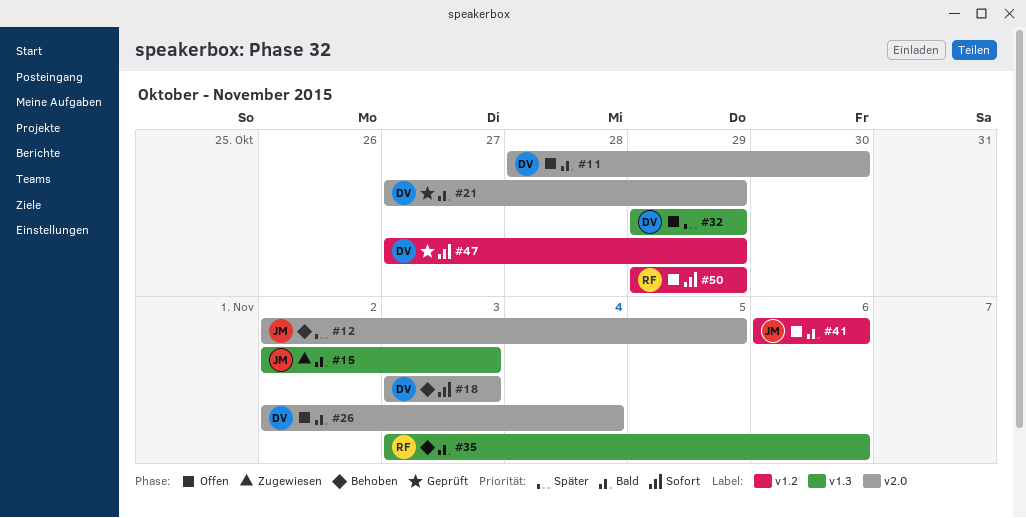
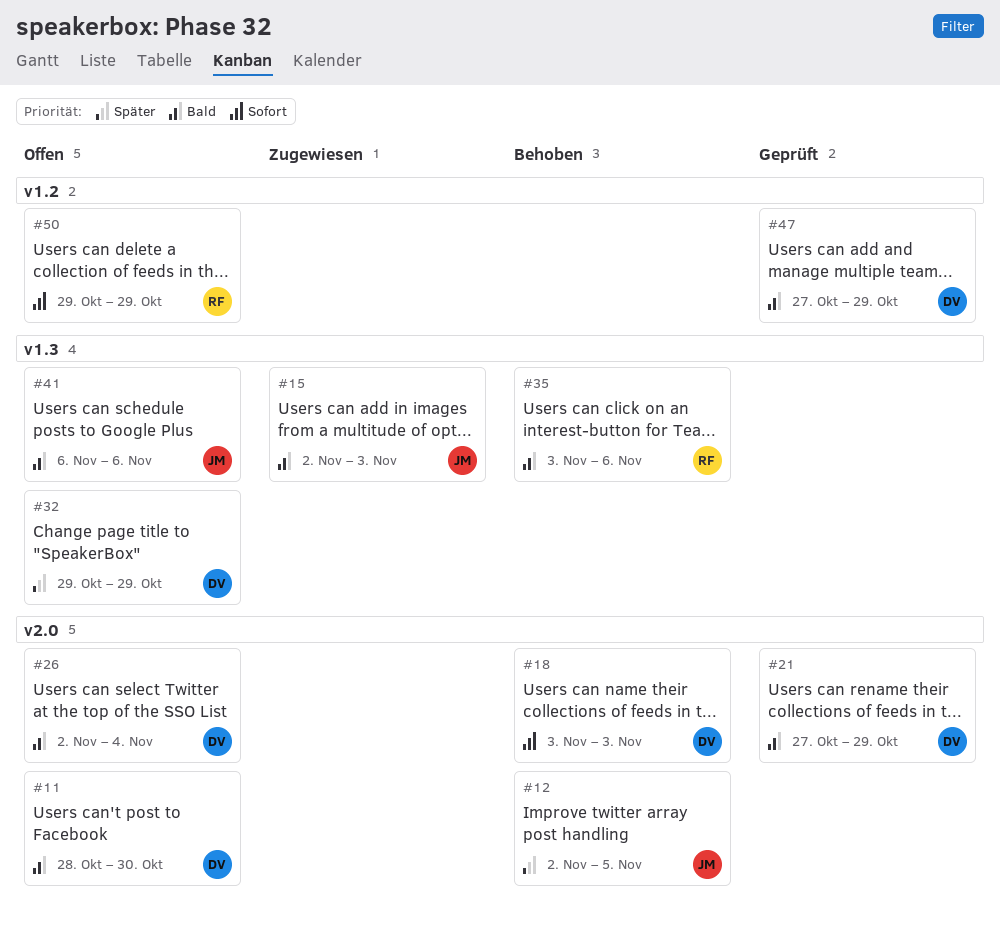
#41, label: v1.2 -> v1.3
#47, priority: Sofort -> Bald

